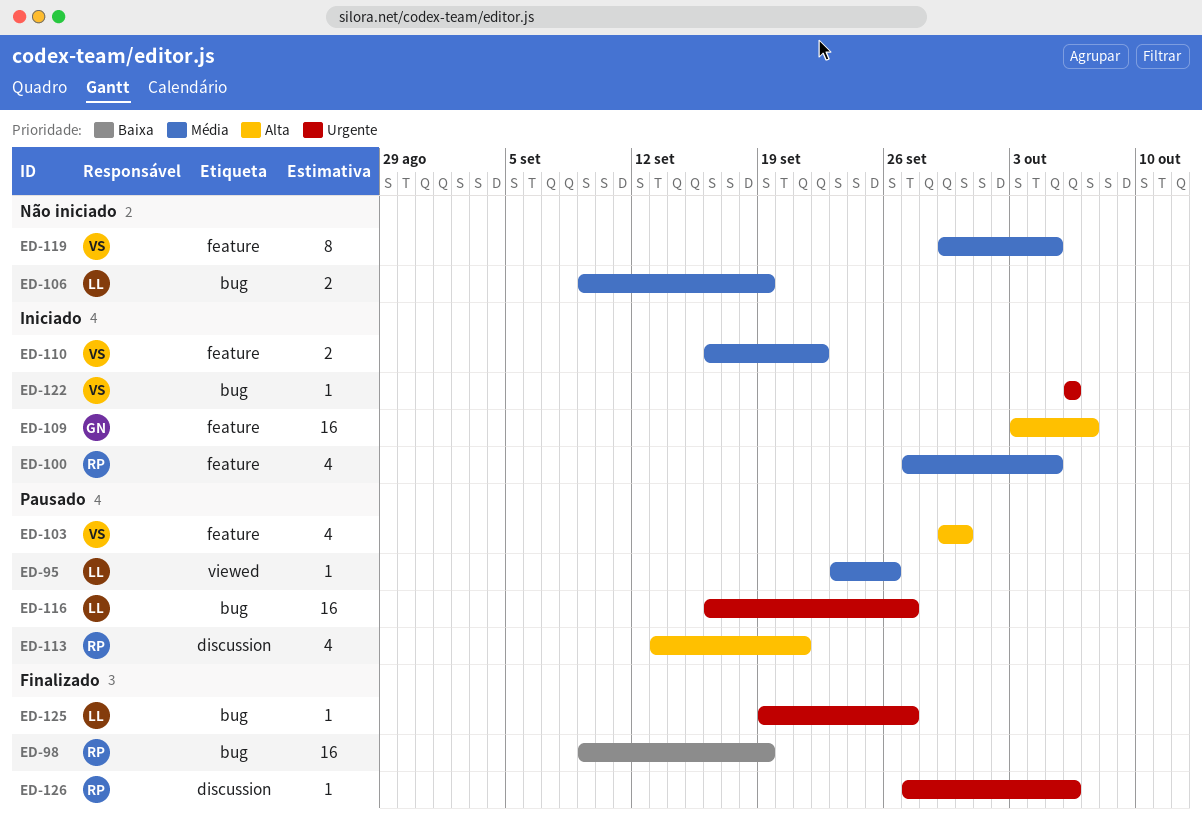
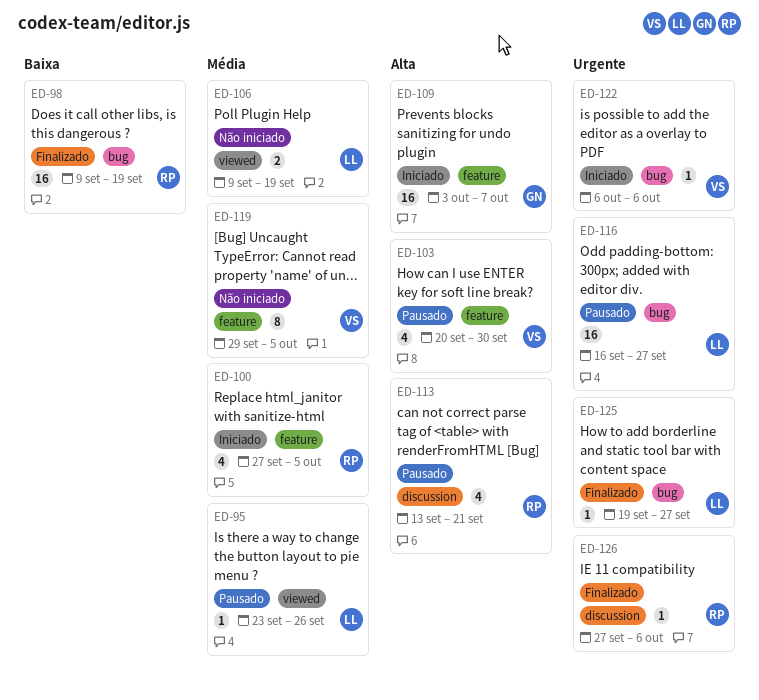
ED-103, start: Sep 29 -> Sep 20
ED-106, label: bug -> viewed
ED-110: present -> none

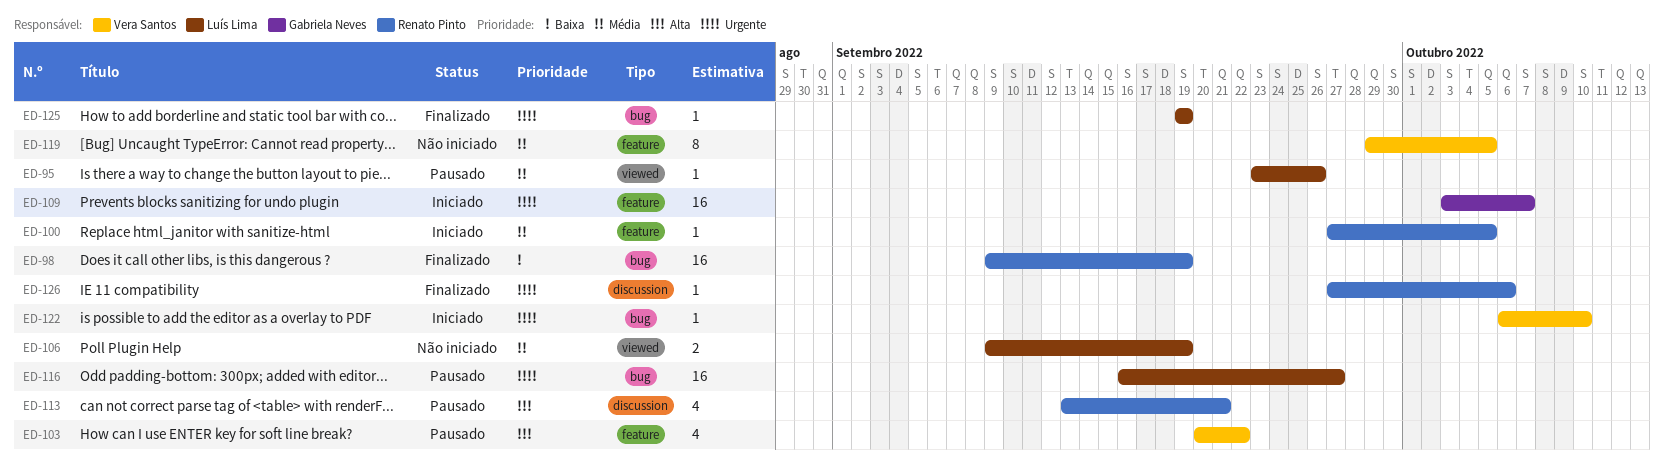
ED-100, estimate: 4 -> 1
ED-103, due: Sep 30 -> Sep 22
ED-109, priority: Alta -> Urgente
ED-122, due: Oct 6 -> Oct 10
ED-125, due: Sep 27 -> Sep 19

